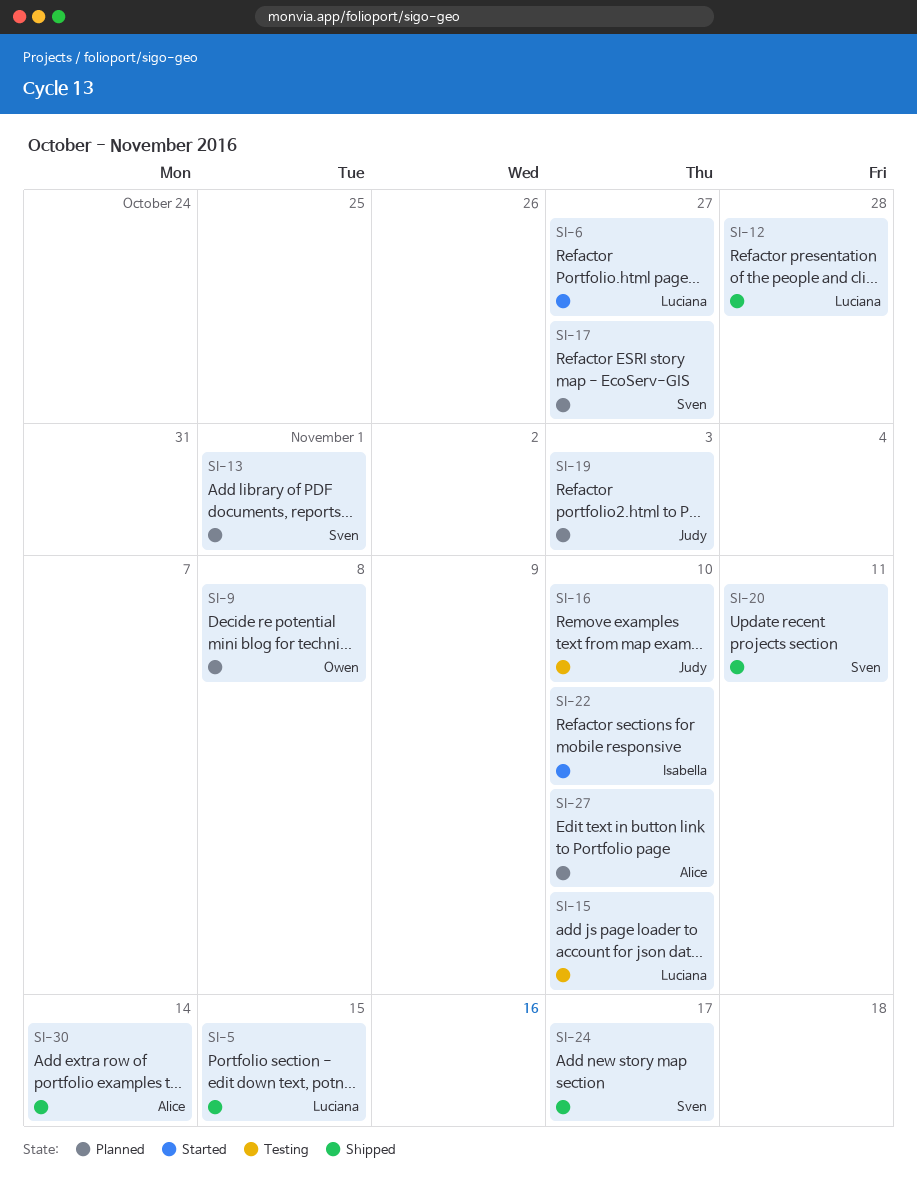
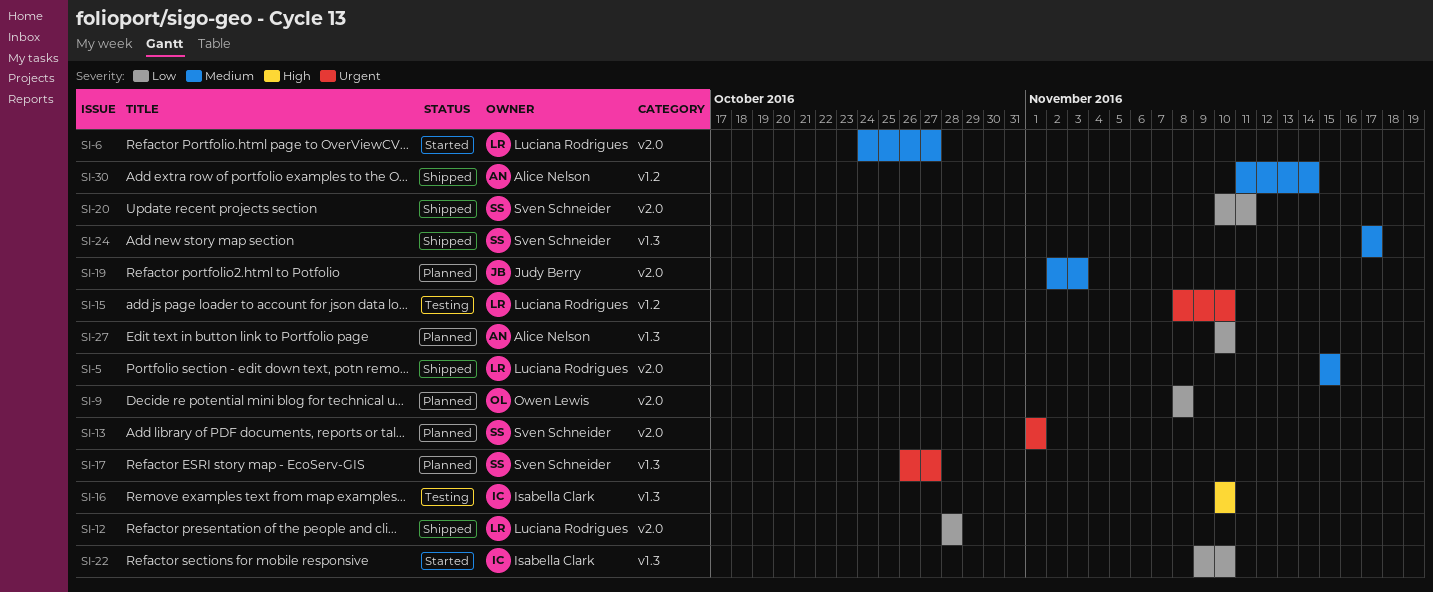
SI-16, owner: Judy Berry -> Isabella Clark

